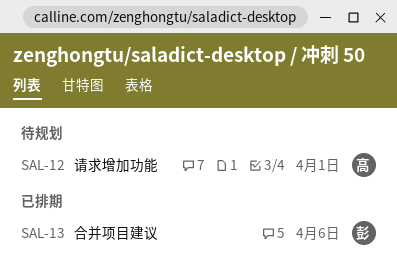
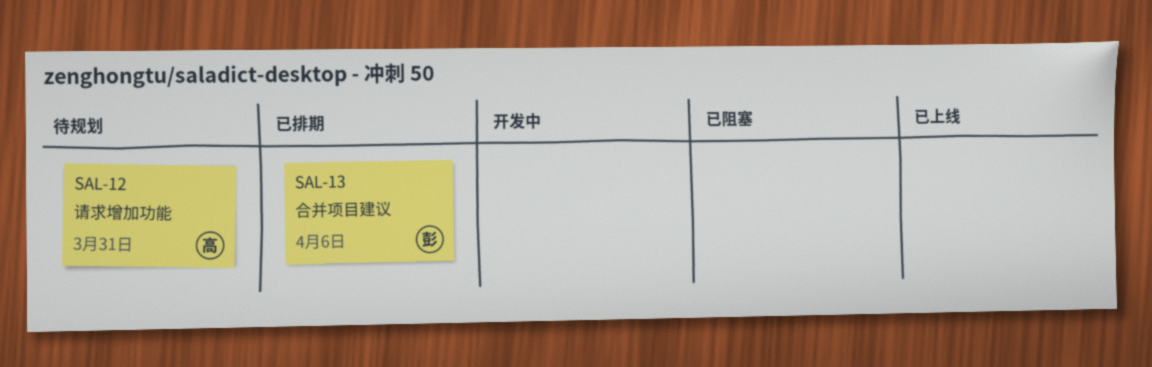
SAL-12, due: Apr 1 -> Mar 31

